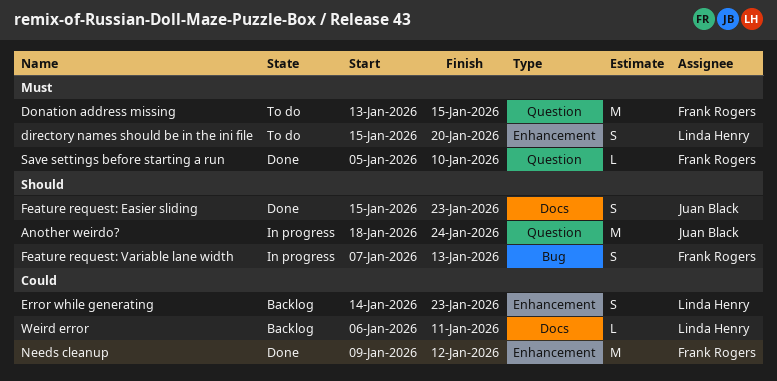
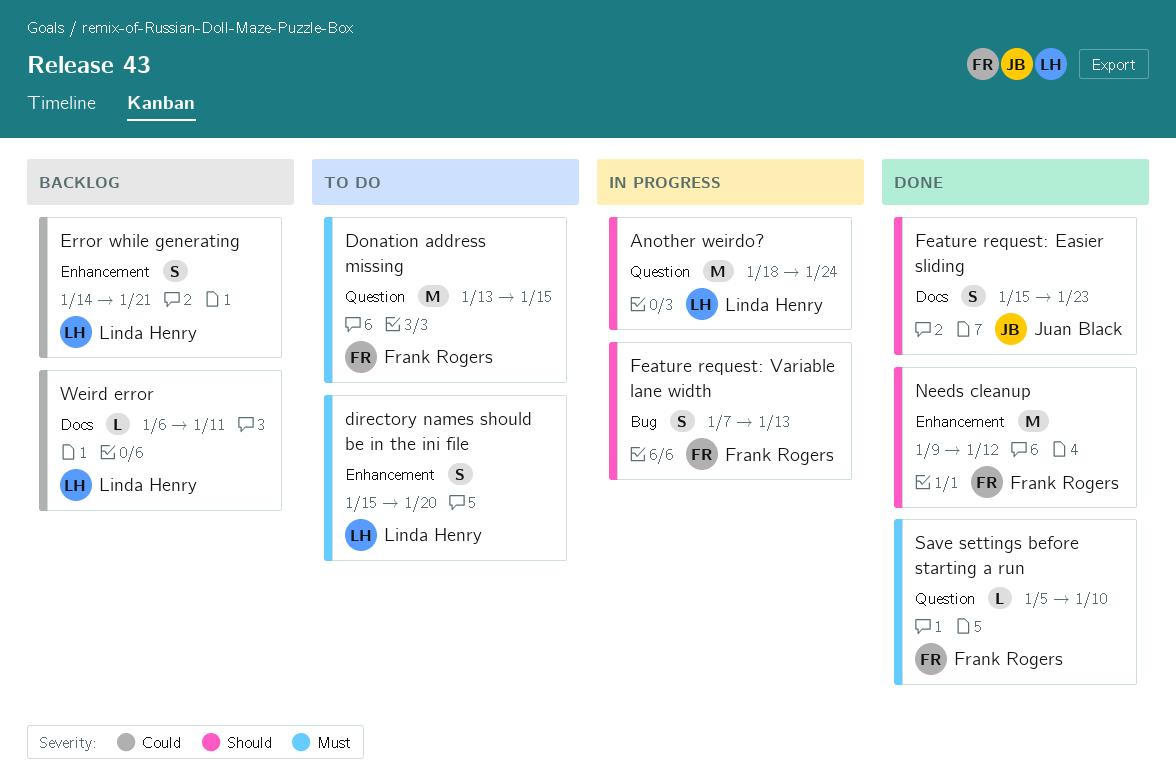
Another weirdo?, owner: Juan Black -> Linda Henry
Error while generating, due: Jan 23 -> Jan 21
Needs cleanup, priority: Could -> Should

